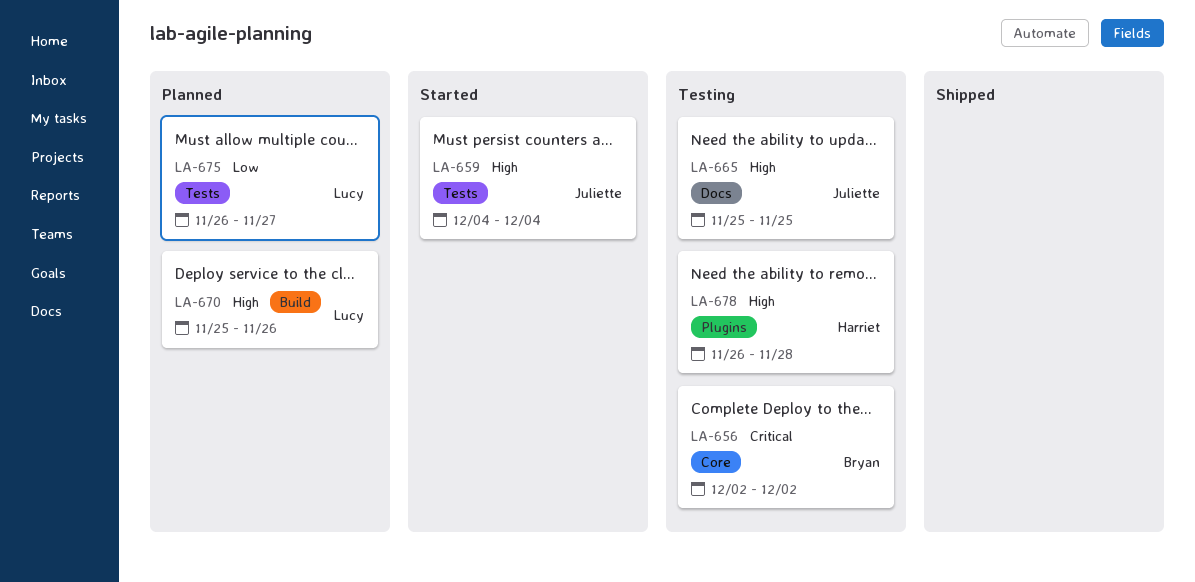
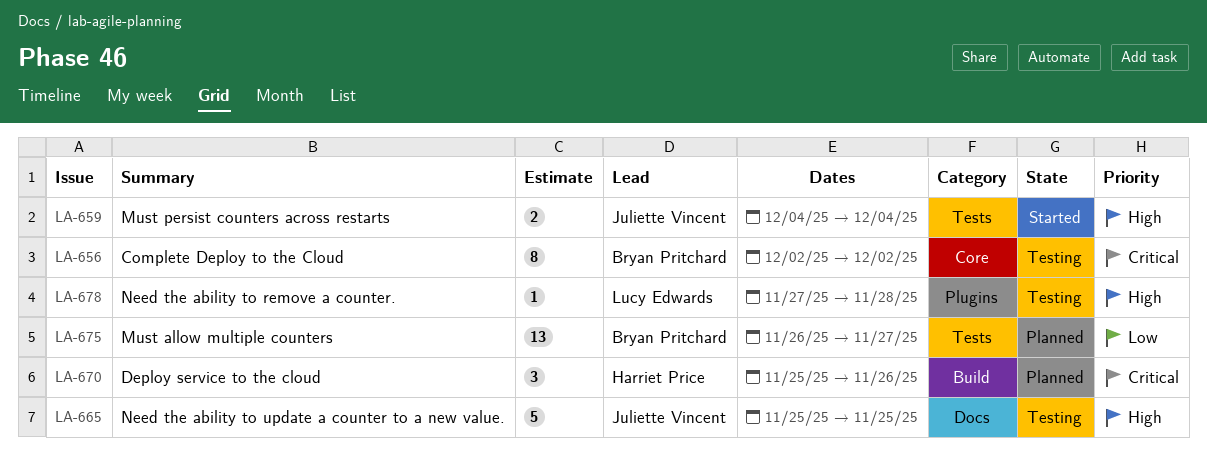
LA-670, owner: Lucy Edwards -> Harriet Price
LA-670, priority: High -> Critical
LA-675, owner: Lucy Edwards -> Bryan Pritchard
LA-678, owner: Harriet Price -> Lucy Edwards
LA-678, start: Nov 26 -> Nov 27

